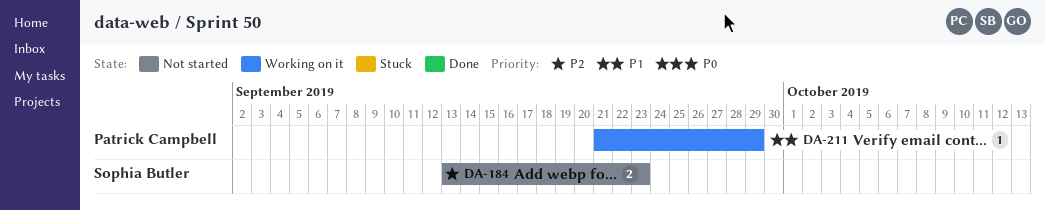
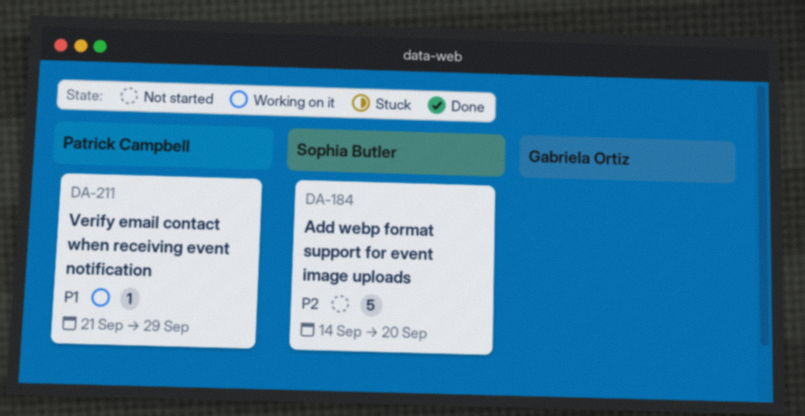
DA-184, estimate: 2 -> 5
DA-184, start: Sep 13 -> Sep 14
DA-184, due: Sep 23 -> Sep 20

